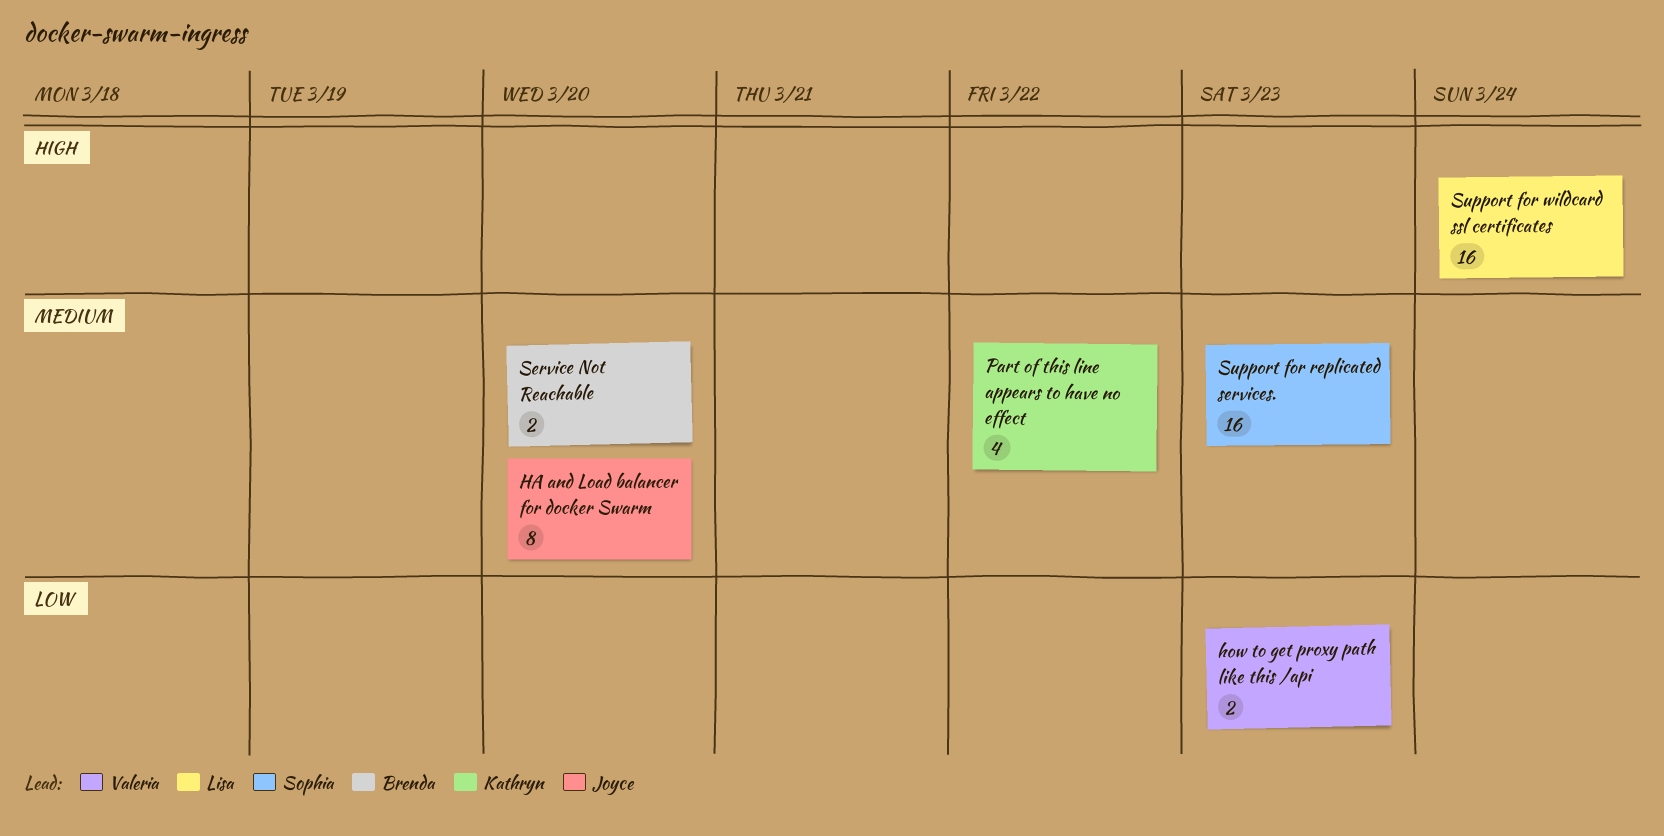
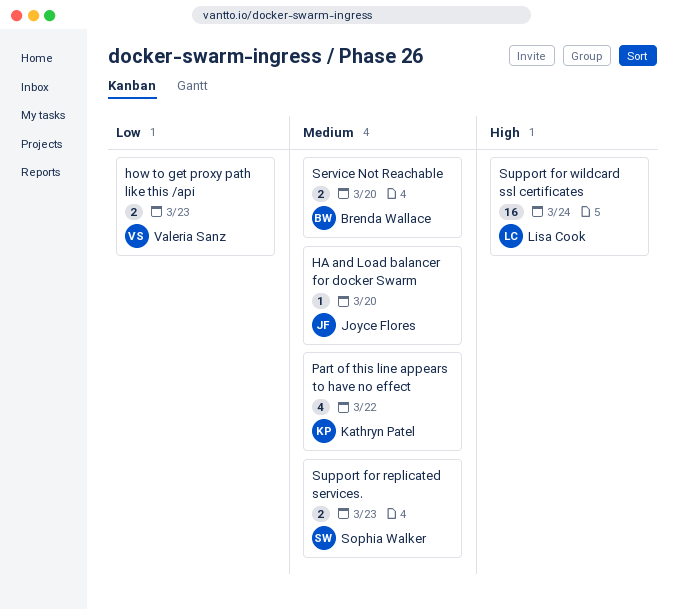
HA and Load balancer for docker Swarm, estimate: 8 -> 1
Support for replicated services., estimate: 16 -> 2

